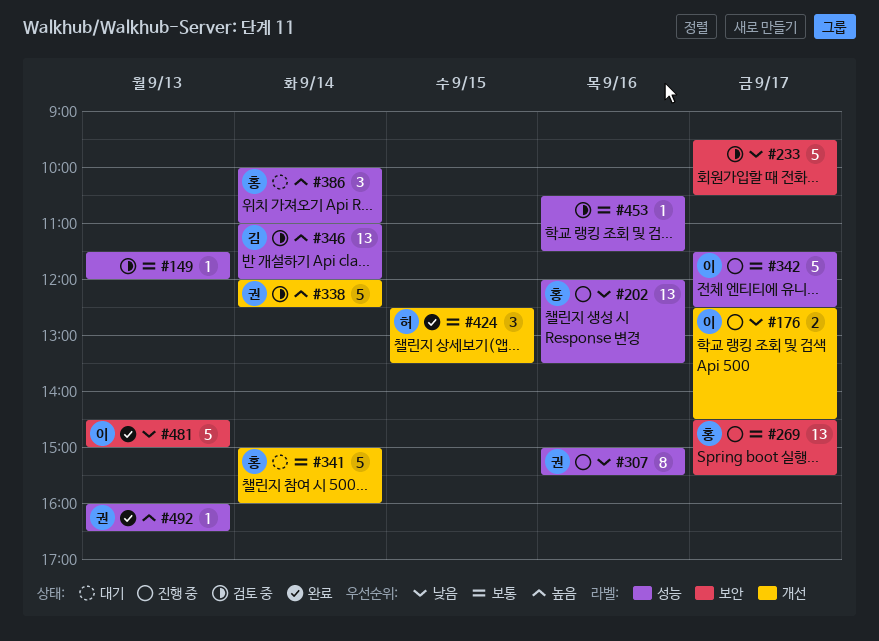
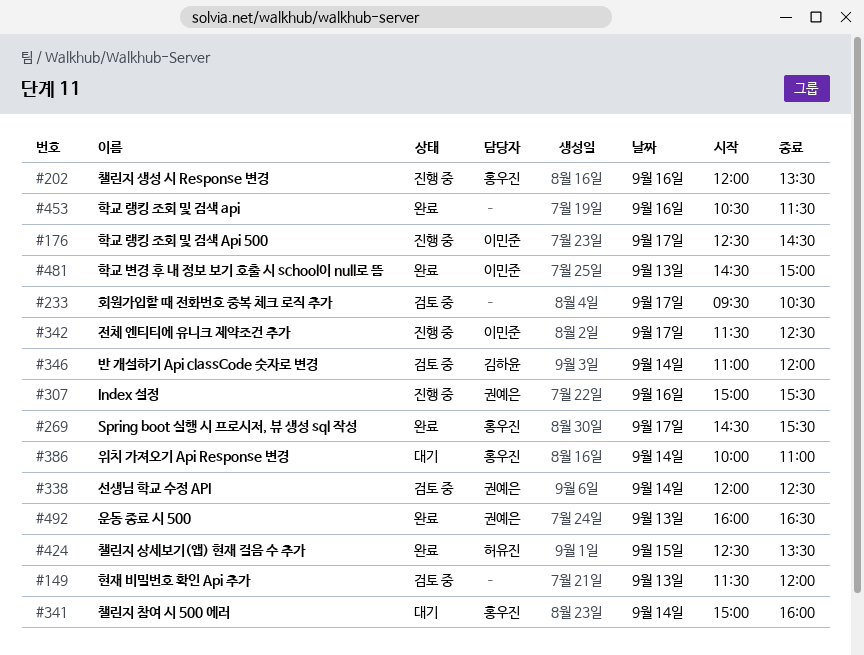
#269, status: 진행 중 -> 완료
#453, status: 검토 중 -> 완료

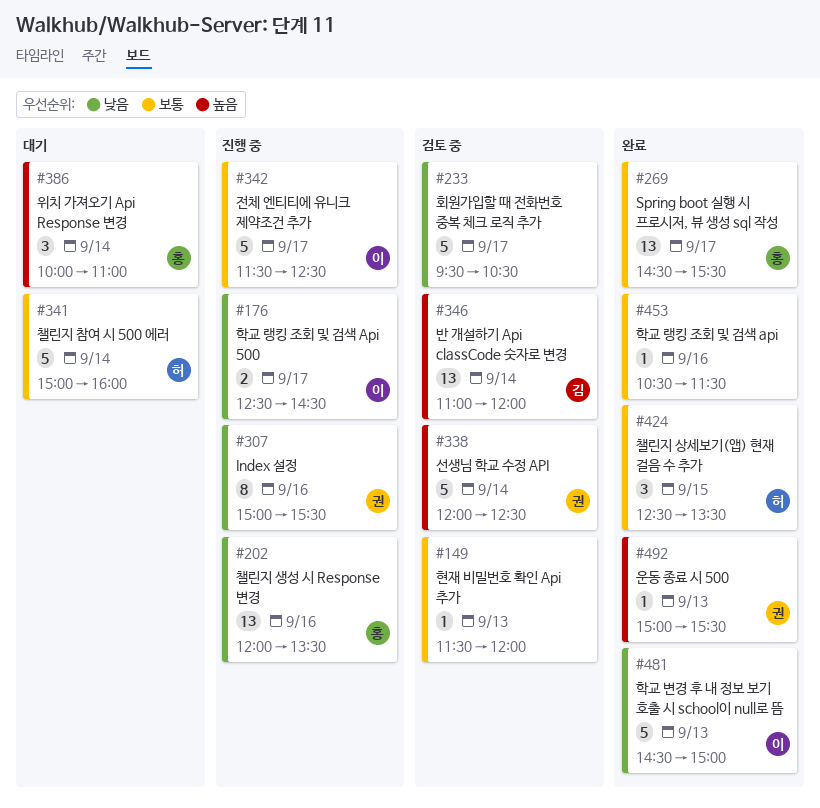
#341, owner: 홍우진 -> 허유진
#492, begins: 16:00 -> 15:00
#492, ends: 16:30 -> 15:30

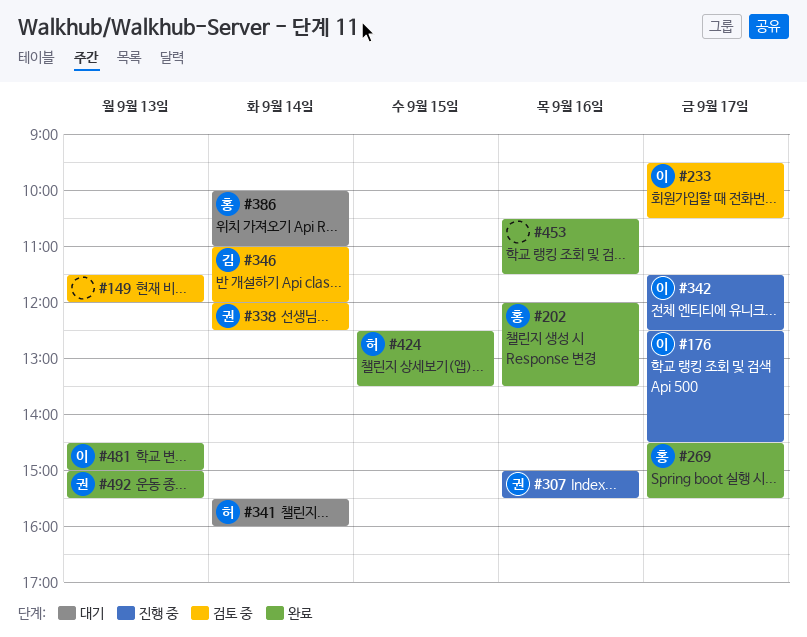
#202, status: 진행 중 -> 완료
#233, owner: none -> 이
#341, begins: 15:00 -> 15:30

